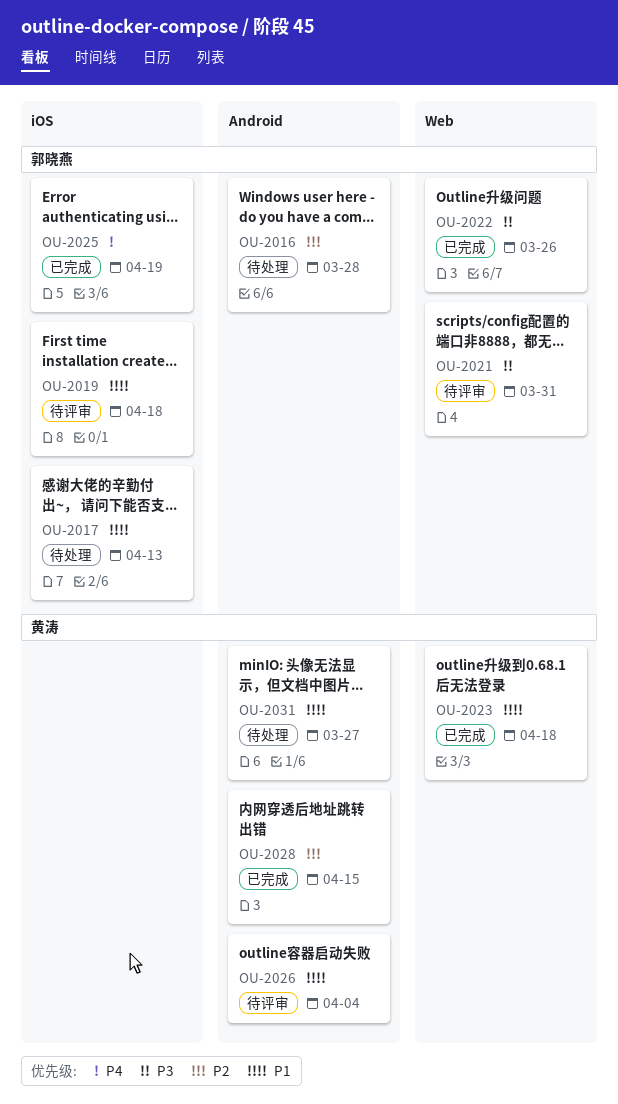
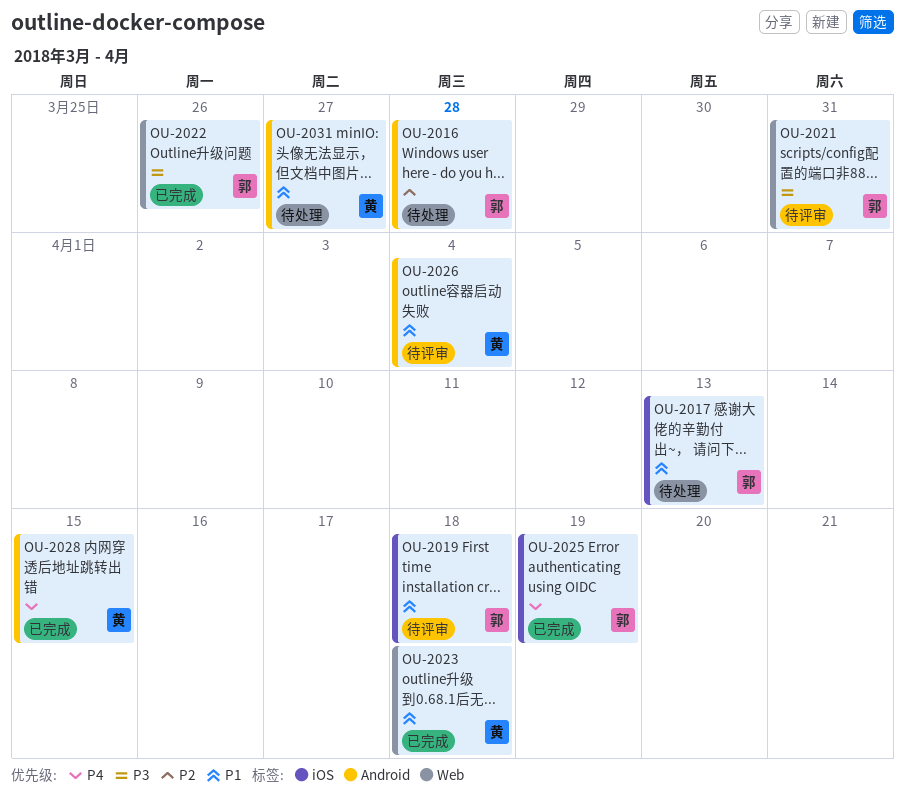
OU-2028, priority: P2 -> P4

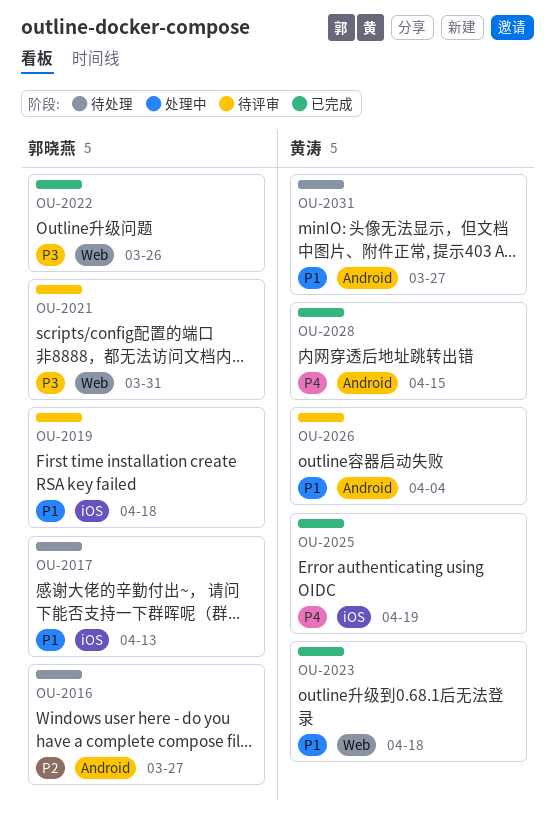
OU-2016, due: Mar 28 -> Mar 27
OU-2025, owner: 郭晓燕 -> 黄涛

